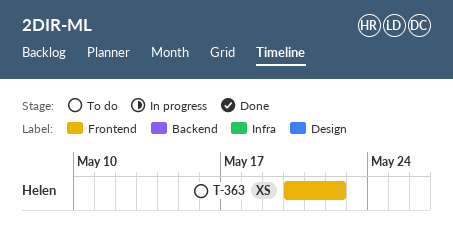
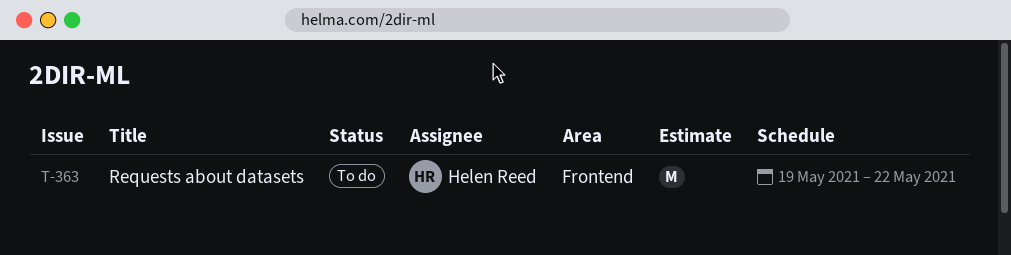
T-363, estimate: XS -> M
T-363, start: May 20 -> May 19

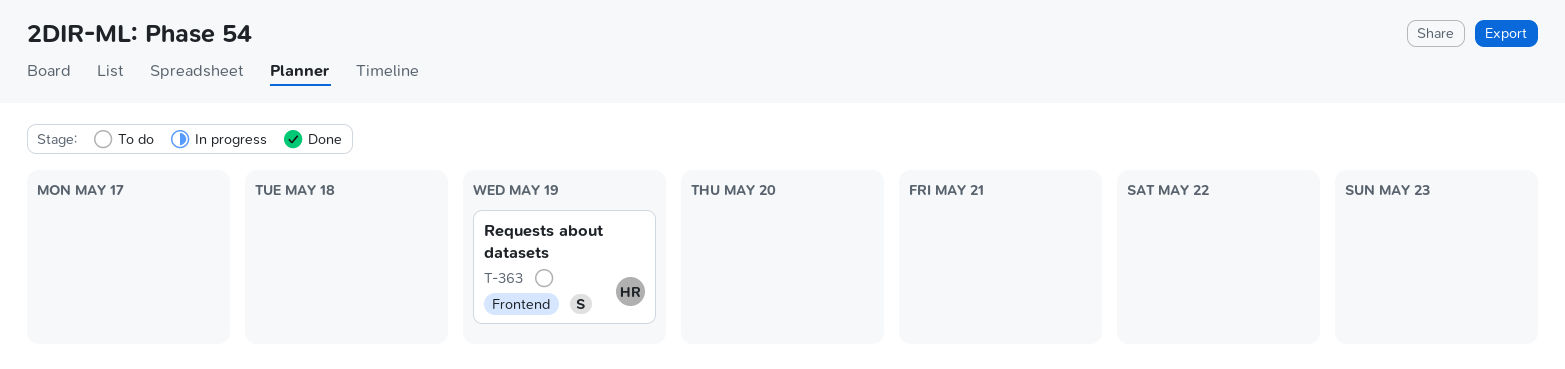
T-363, estimate: M -> S
T-363, due: May 22 -> May 19

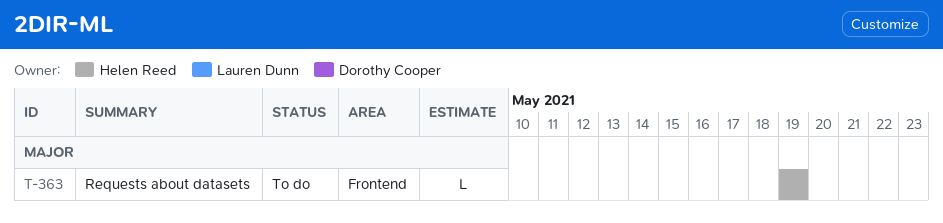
T-363, estimate: S -> L

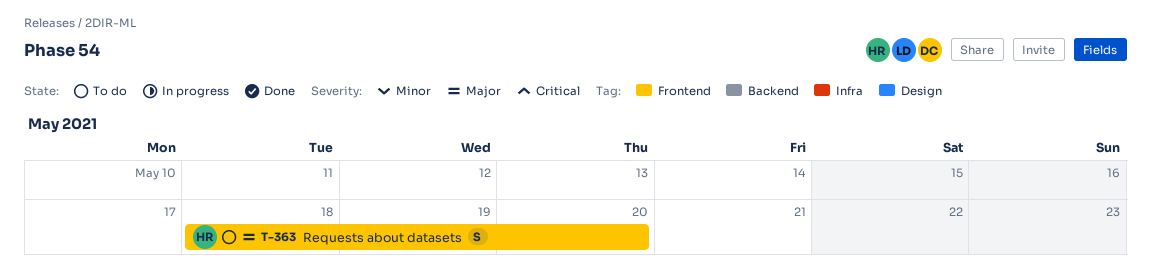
T-363, estimate: L -> S
T-363, start: May 19 -> May 18
T-363, due: May 19 -> May 20

